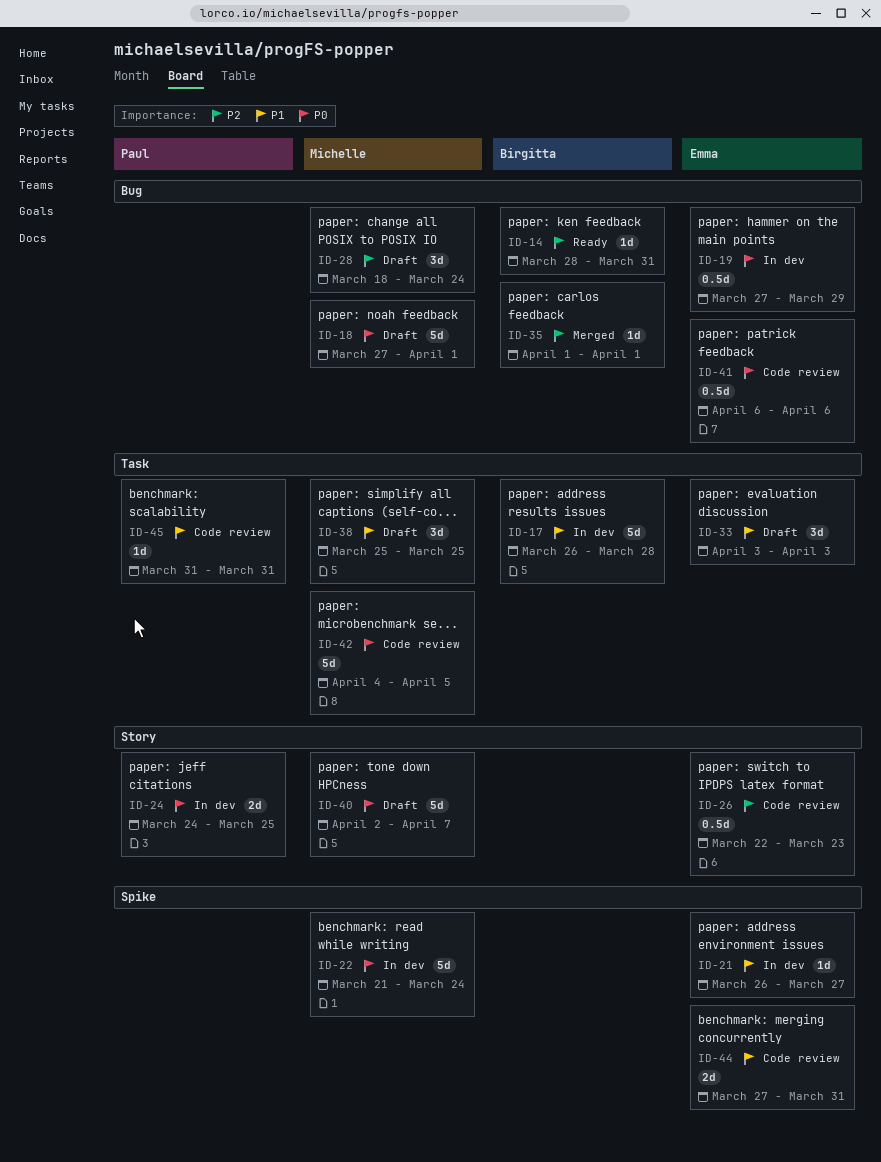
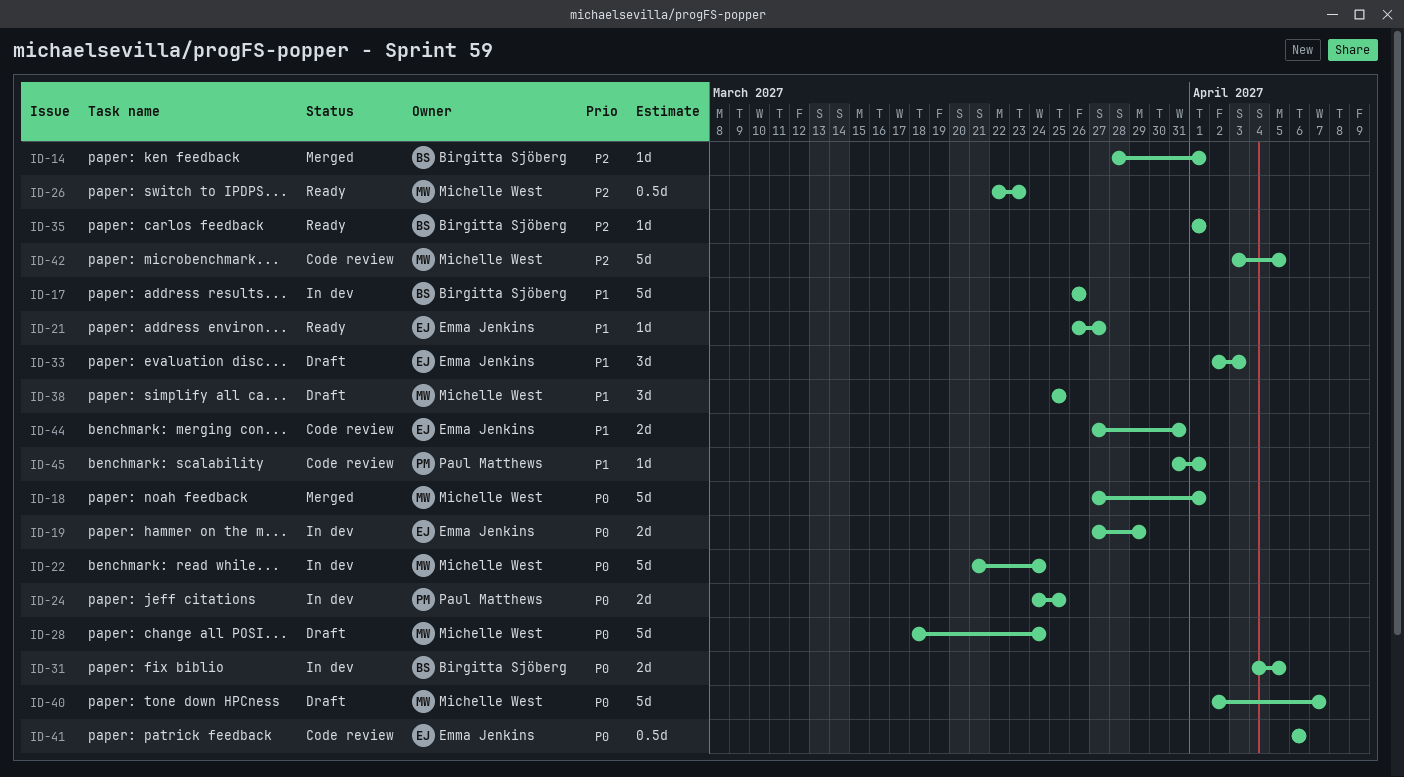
ID-14, status: Ready -> Merged
ID-14, due: Mar 31 -> Apr 1
ID-17, due: Mar 28 -> Mar 26
ID-18, status: Draft -> Merged
ID-19, estimate: 0.5d -> 2d
ID-21, status: In dev -> Ready
ID-26, status: Code review -> Ready
ID-26, owner: Emma Jenkins -> Michelle West
ID-28, priority: P2 -> P0
ID-28, estimate: 3d -> 5d
ID-31: none -> present
ID-33, start: Apr 3 -> Apr 2
ID-35, status: Merged -> Ready
ID-42, priority: P0 -> P2
ID-42, start: Apr 4 -> Apr 3
ID-45, due: Mar 31 -> Apr 1

